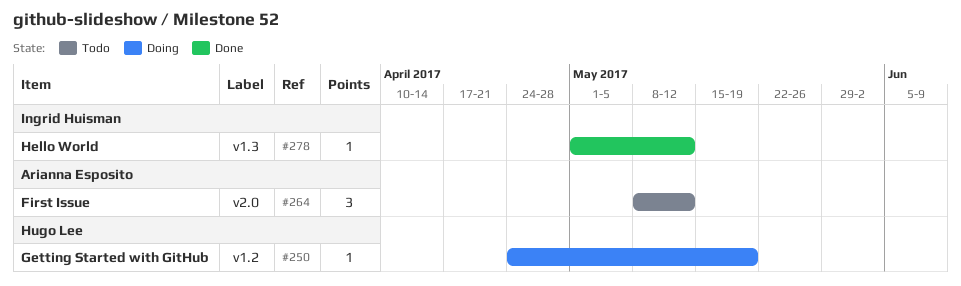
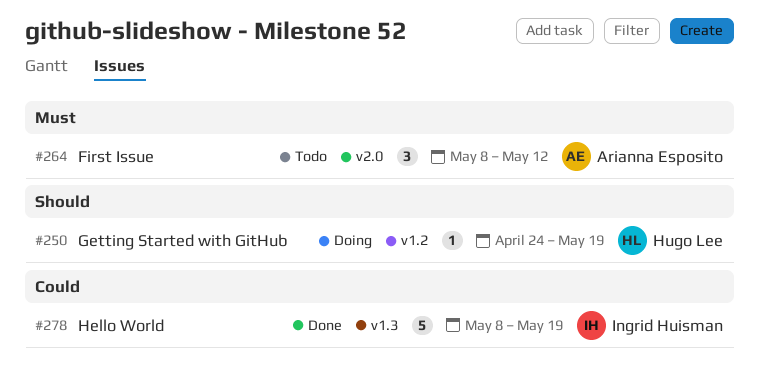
#278, estimate: 1 -> 5
#278, start: May 1 -> May 8
#278, due: May 12 -> May 19

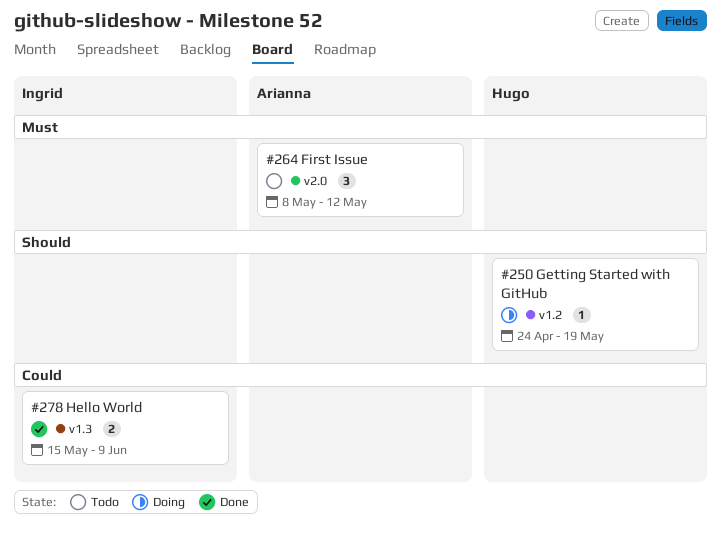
#278, estimate: 5 -> 2
#278, start: May 8 -> May 15
#278, due: May 19 -> Jun 9

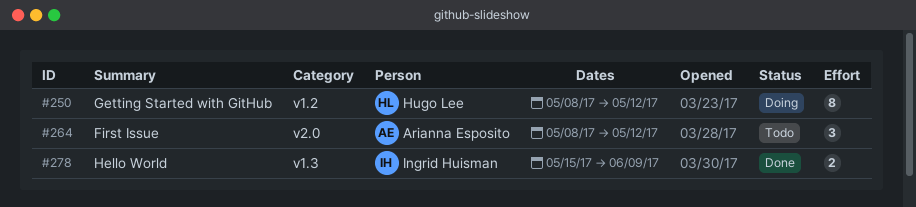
#250, estimate: 1 -> 8
#250, start: Apr 24 -> May 8
#250, due: May 19 -> May 12

